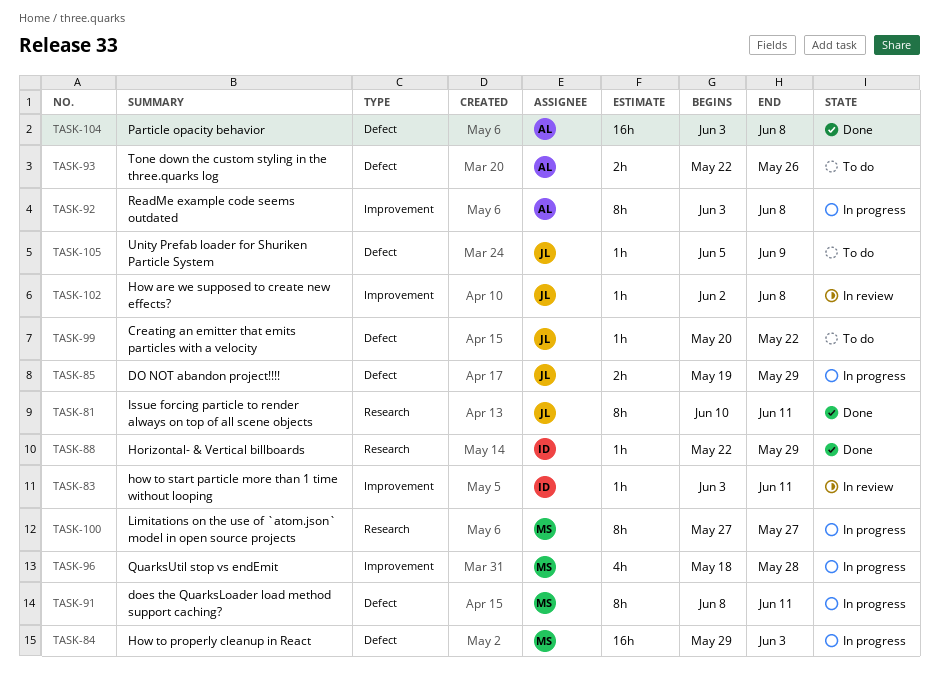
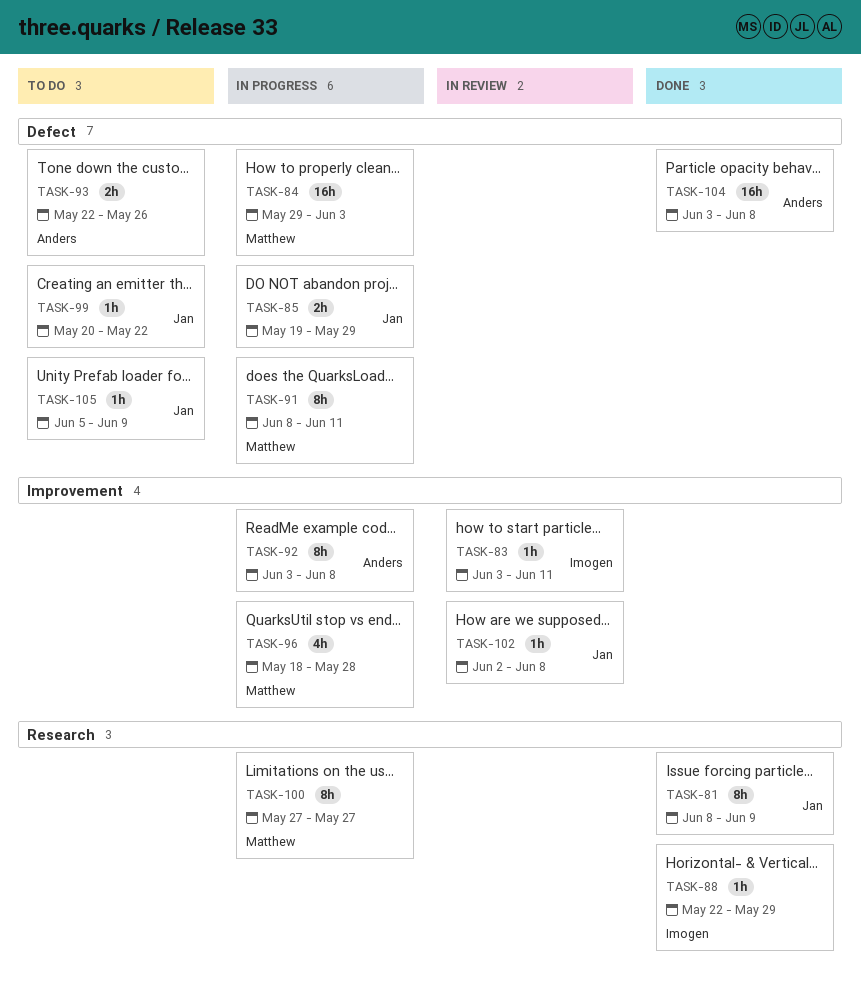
TASK-81, start: Jun 10 -> Jun 8
TASK-81, due: Jun 11 -> Jun 9

